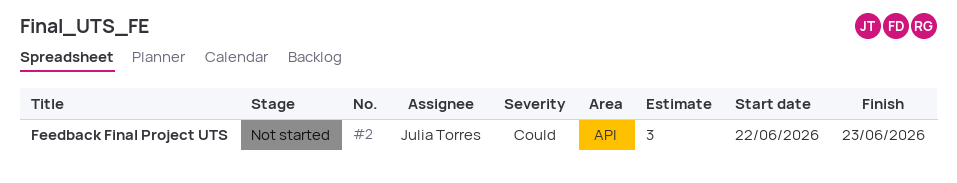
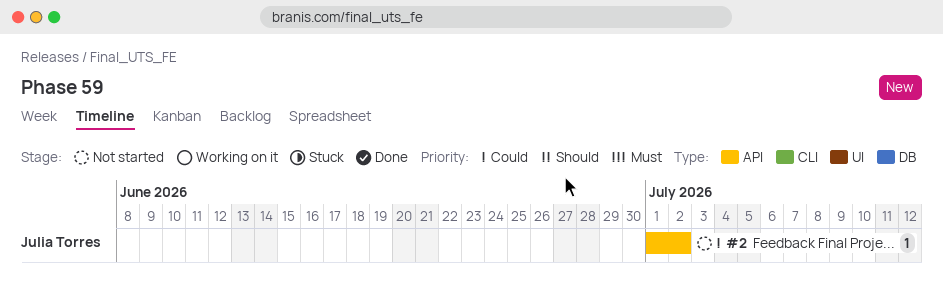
#2, estimate: 3 -> 1
#2, start: Jun 22 -> Jul 1
#2, due: Jun 23 -> Jul 2

